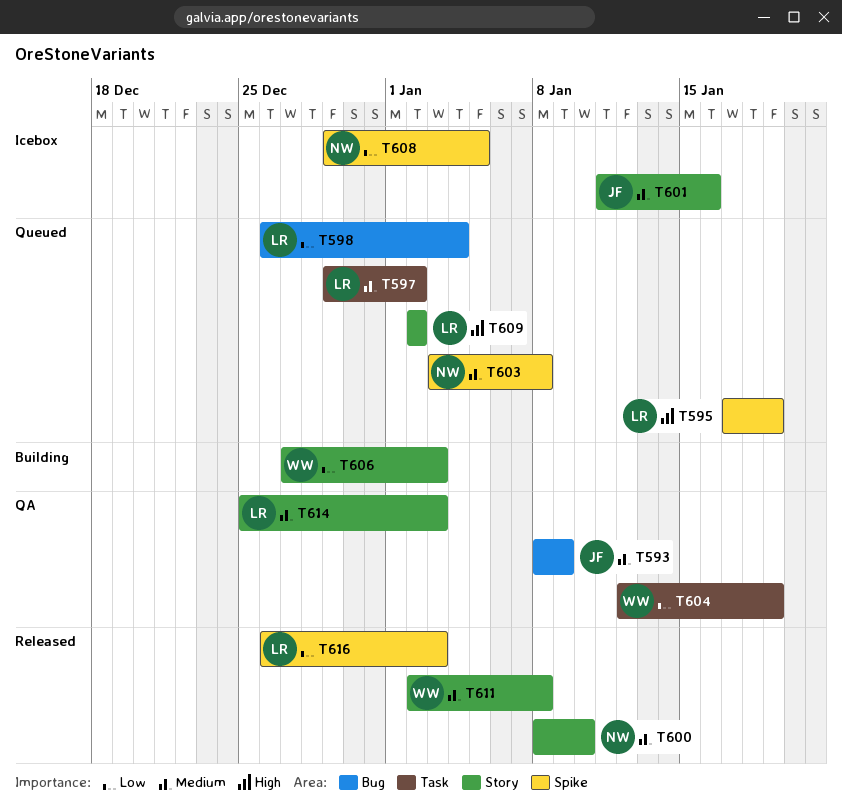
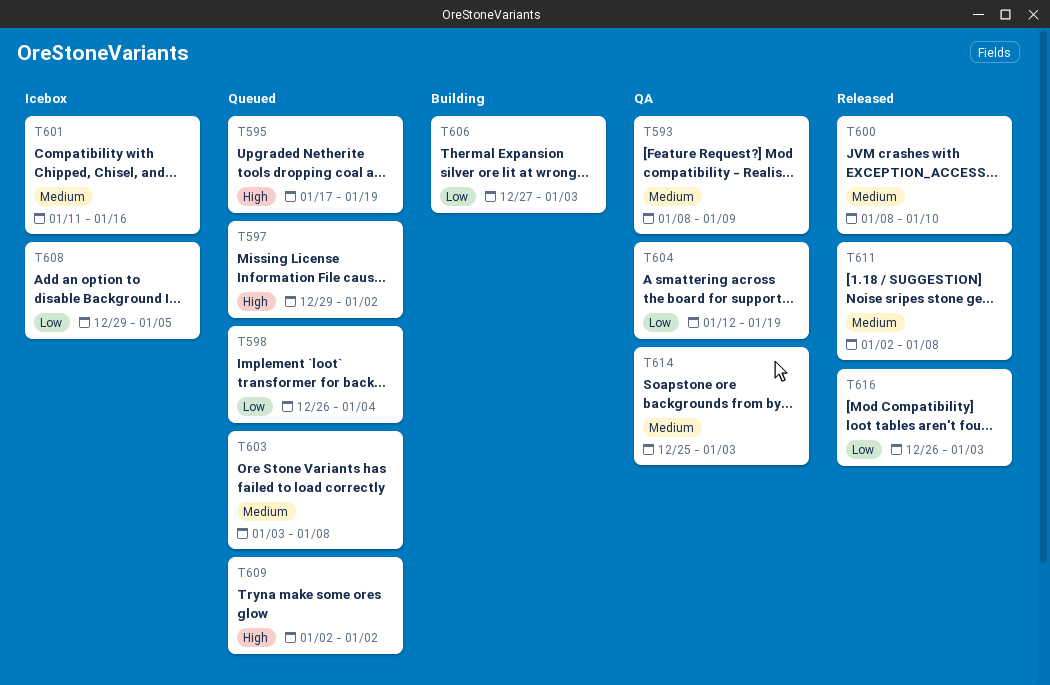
T597, priority: Medium -> High

